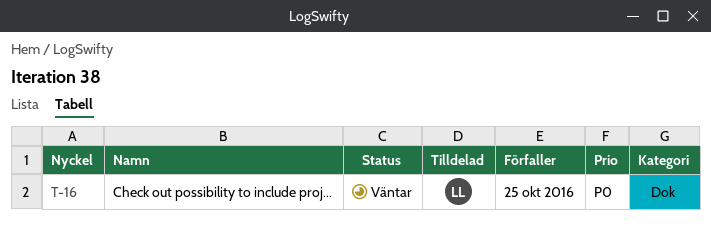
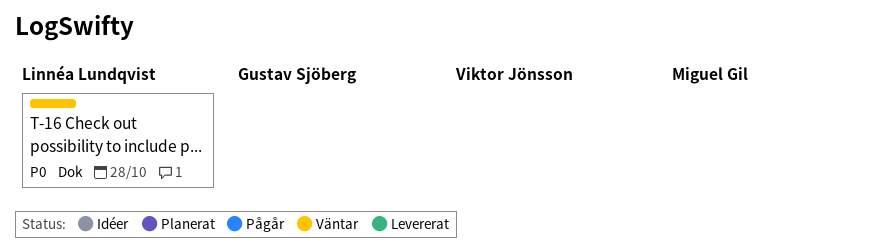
T-16, due: Oct 25 -> Oct 28

